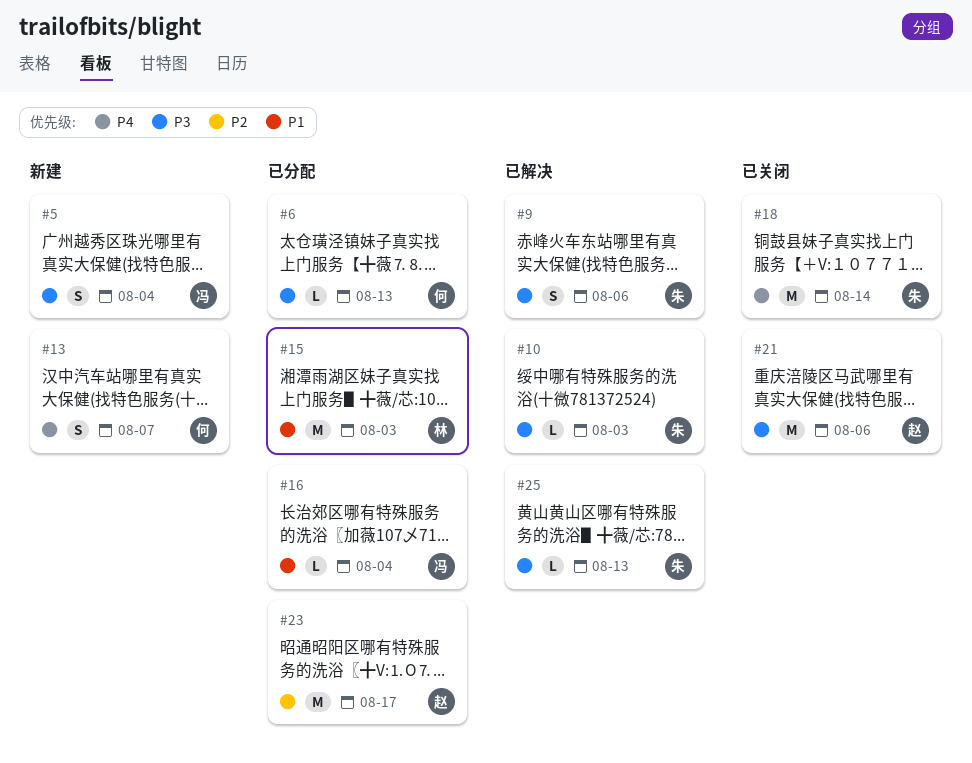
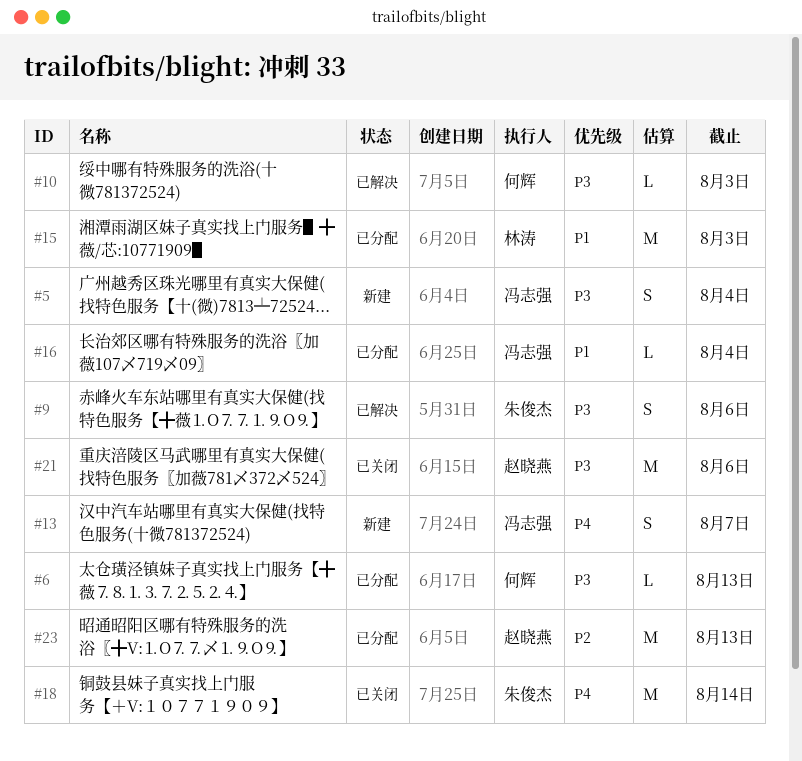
#10, owner: 朱俊杰 -> 何辉
#13, owner: 何辉 -> 冯志强
#23, due: Aug 17 -> Aug 13
#25: present -> none

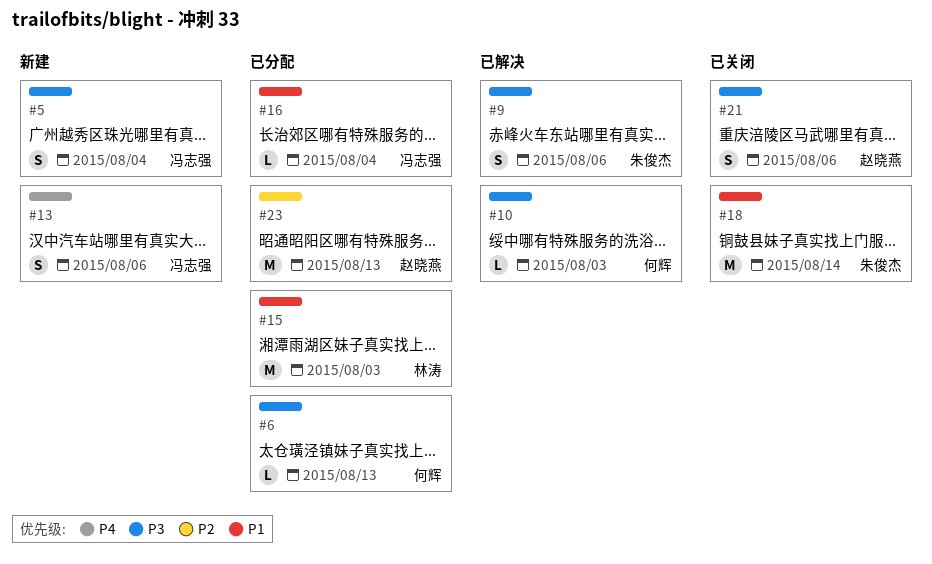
#13, due: Aug 7 -> Aug 6
#18, priority: P4 -> P1
#21, estimate: M -> S

